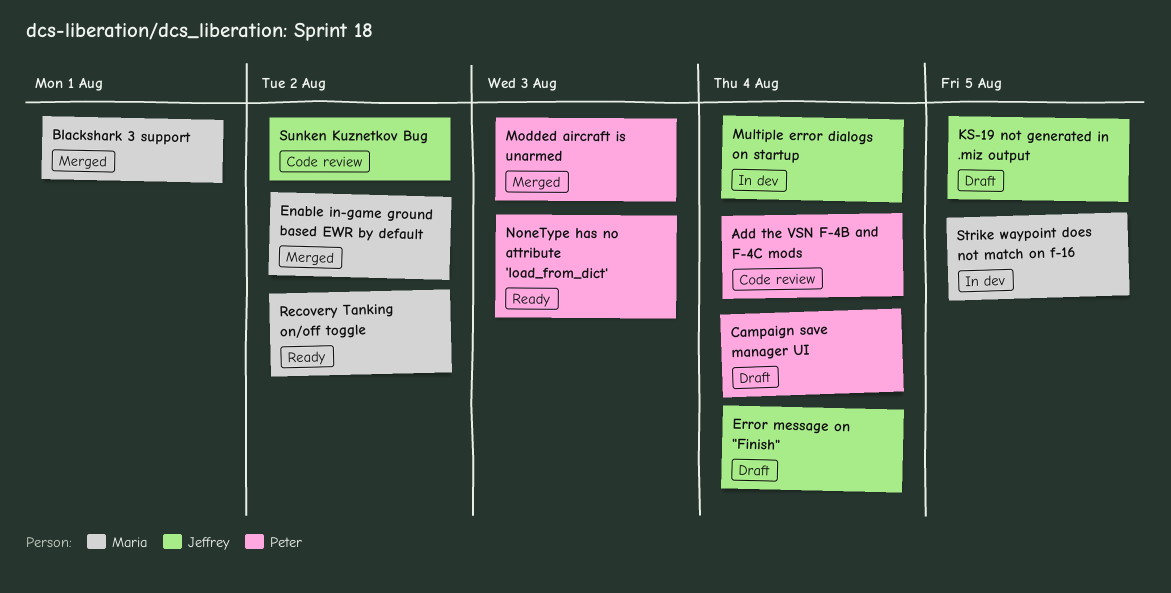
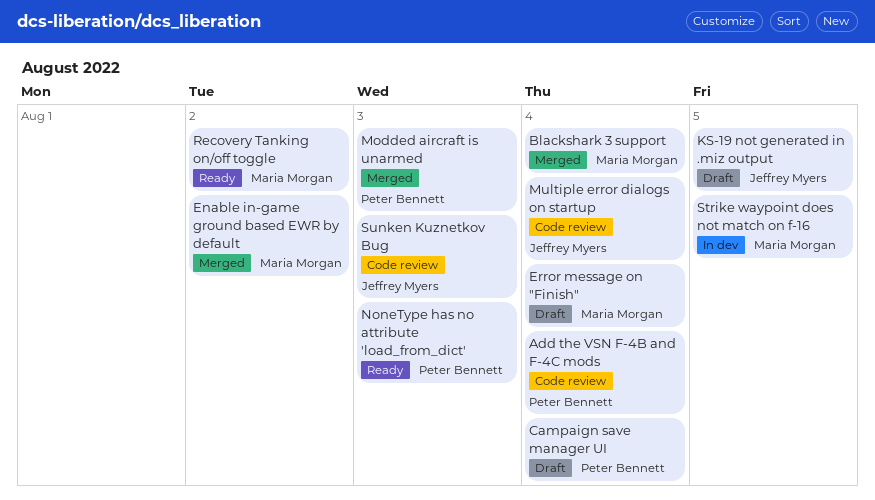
Blackshark 3 support, due: Aug 1 -> Aug 4
Error message on "Finish", owner: Jeffrey Myers -> Maria Morgan
Multiple error dialogs on startup, status: In dev -> Code review
Sunken Kuznetkov Bug, due: Aug 2 -> Aug 3

